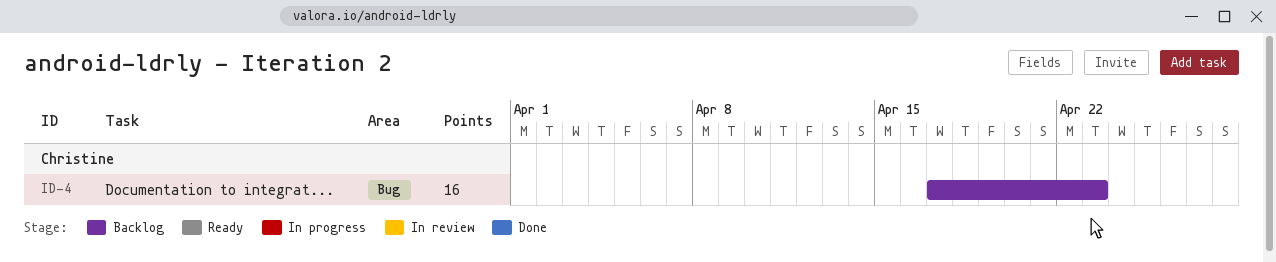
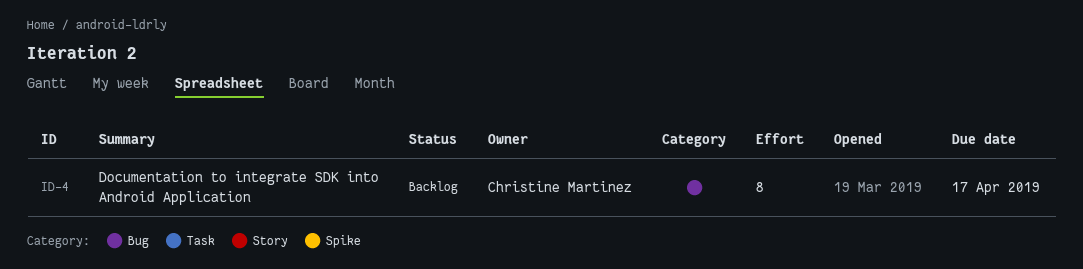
ID-4, estimate: 16 -> 8
ID-4, due: Apr 23 -> Apr 17

